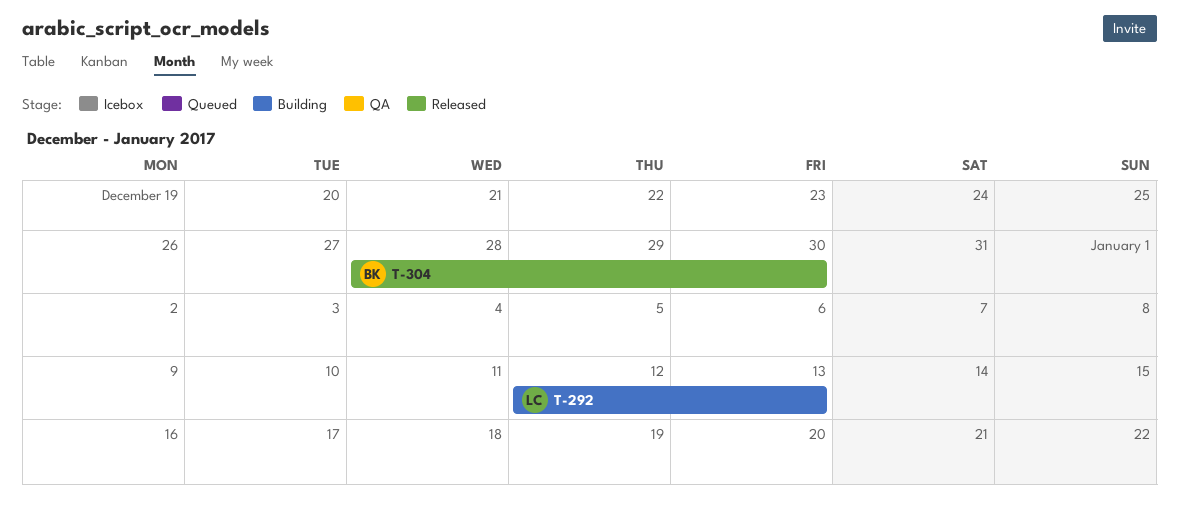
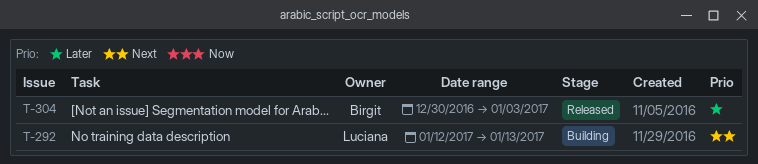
T-304, start: Dec 28 -> Dec 30
T-304, due: Dec 30 -> Jan 3

